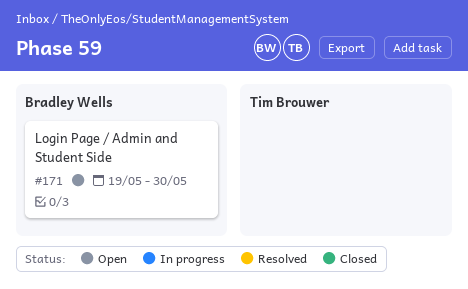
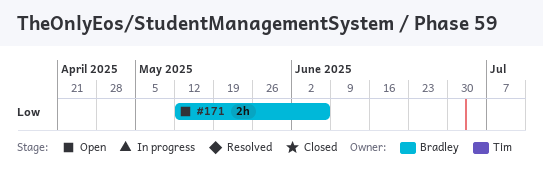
#171, start: May 19 -> May 12
#171, due: May 30 -> Jun 6

